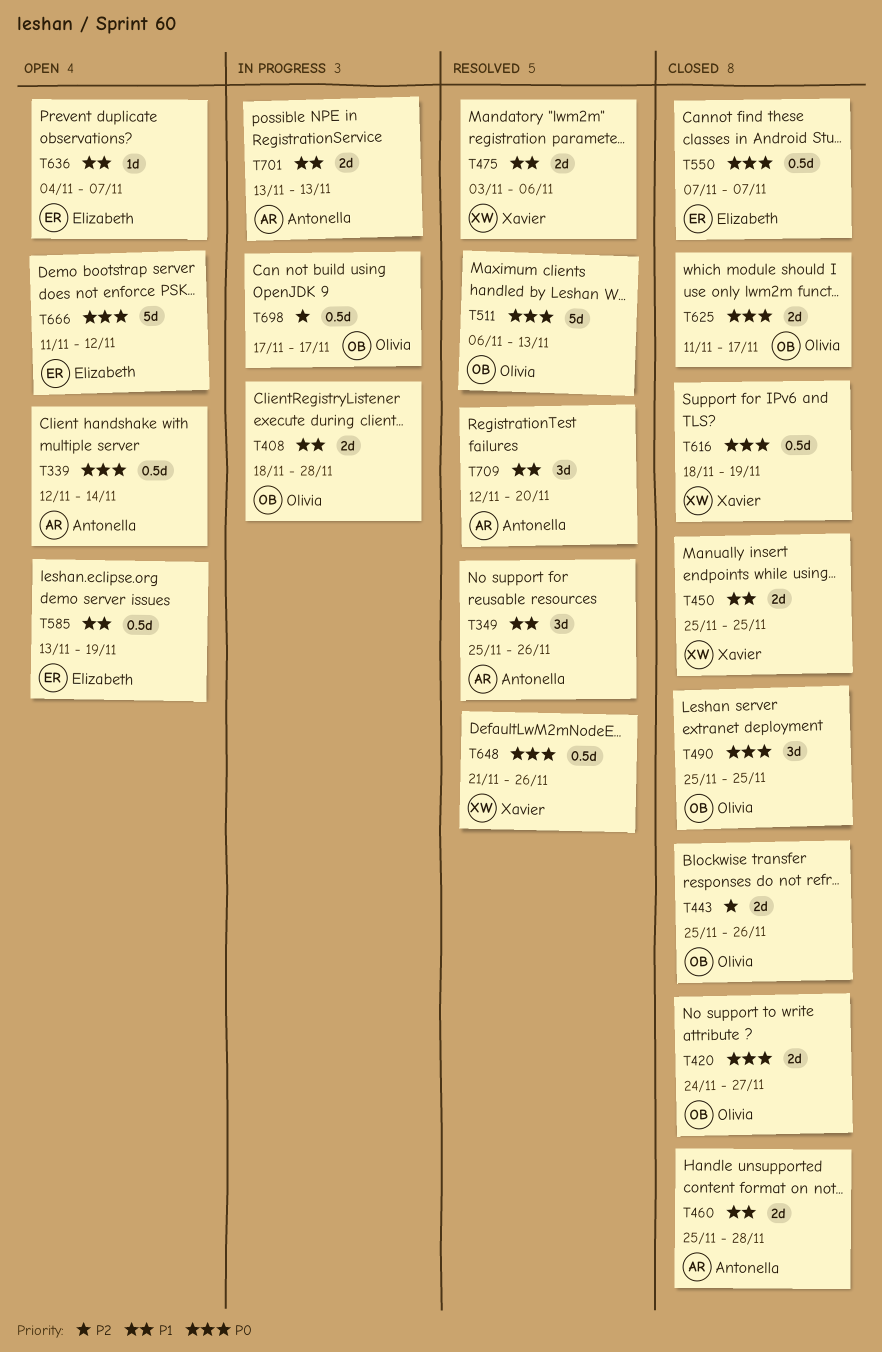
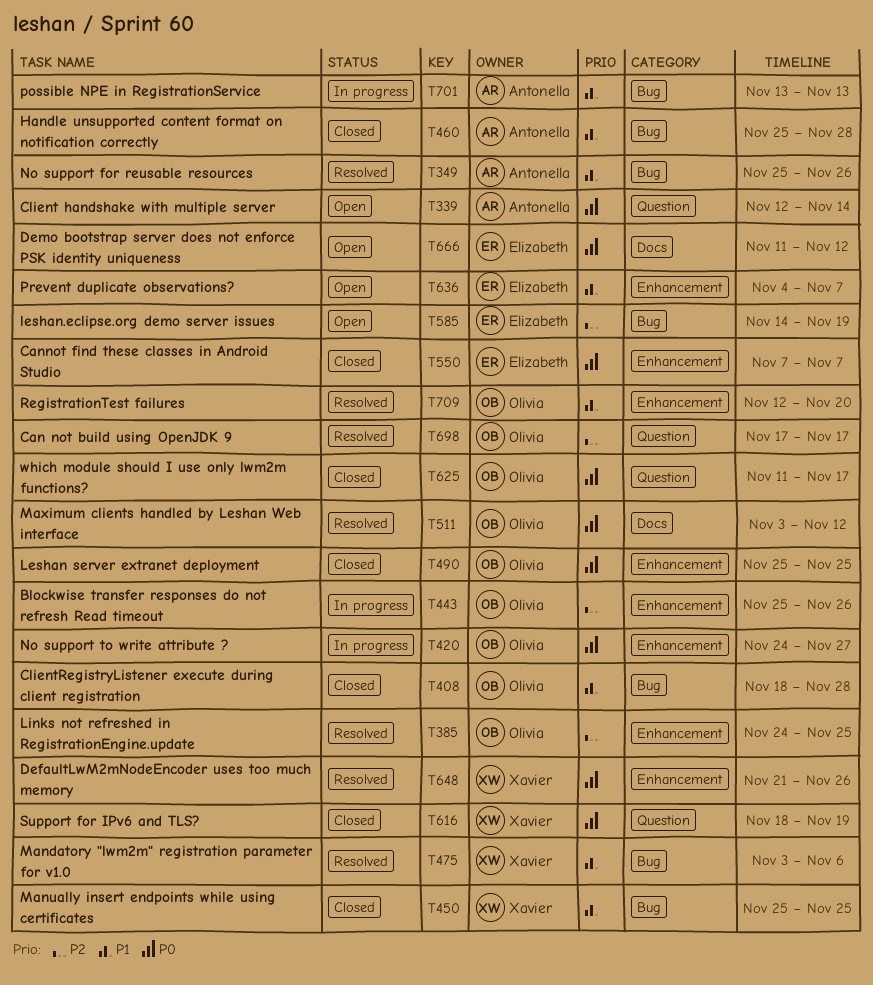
T385: none -> present
T408, status: In progress -> Closed
T420, status: Closed -> In progress
T443, status: Closed -> In progress
T511, start: Nov 6 -> Nov 3
T511, due: Nov 13 -> Nov 12
T585, priority: P1 -> P2
T585, start: Nov 13 -> Nov 14
T698, status: In progress -> Resolved
T709, owner: Antonella -> Olivia

